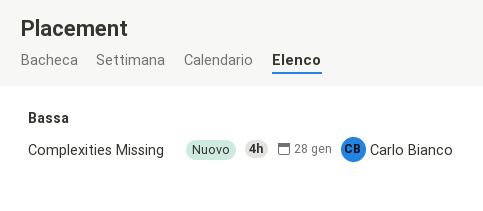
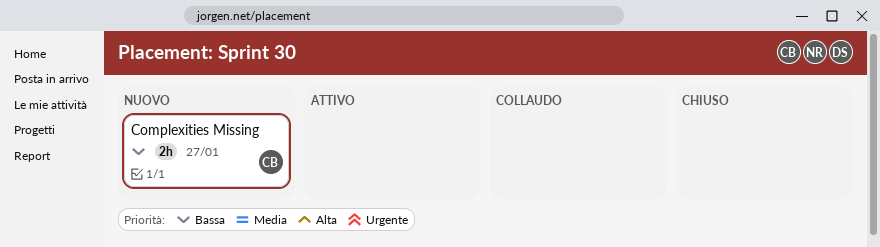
Complexities Missing, estimate: 4h -> 2h
Complexities Missing, due: Jan 28 -> Jan 27

